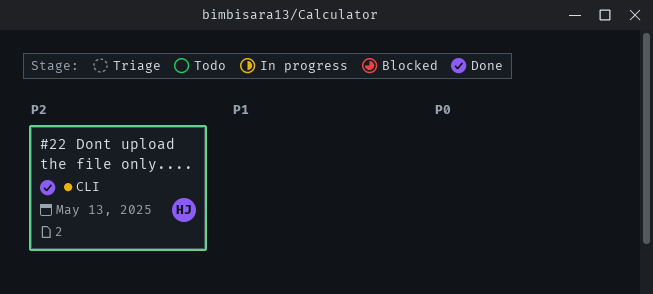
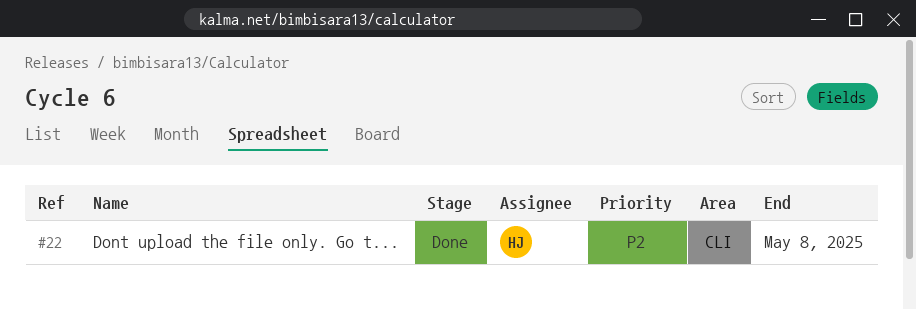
#22, due: May 13 -> May 8

